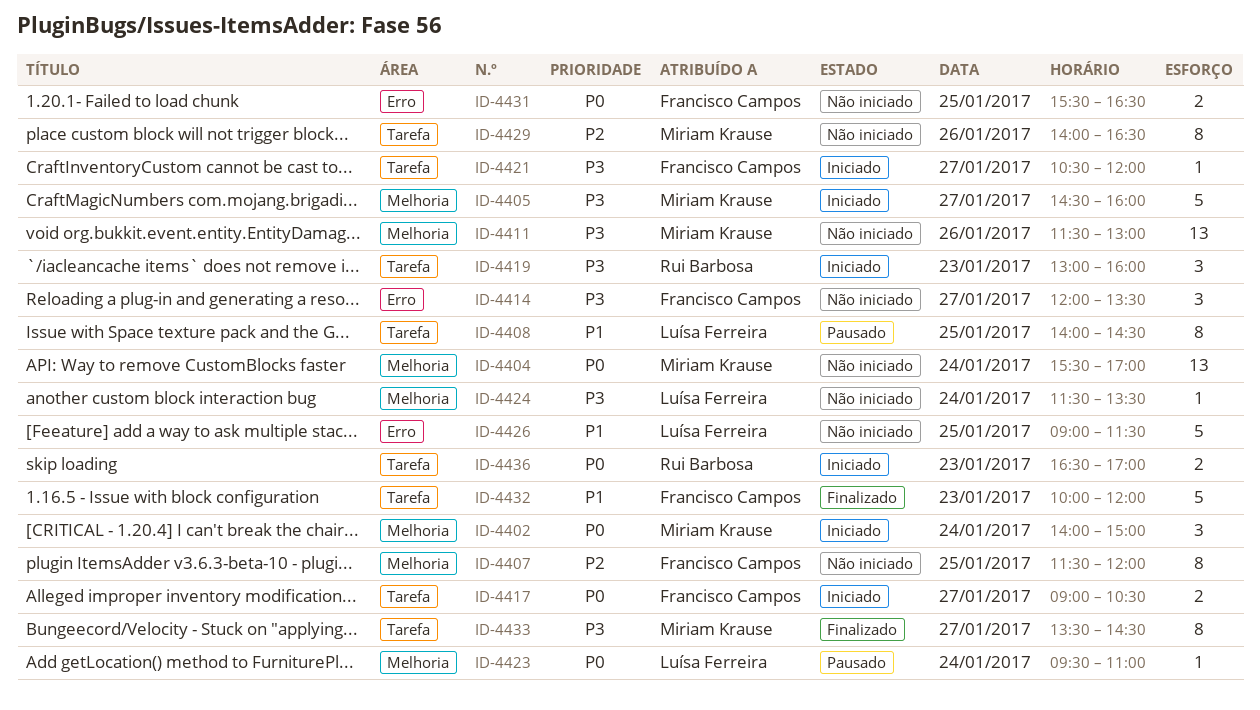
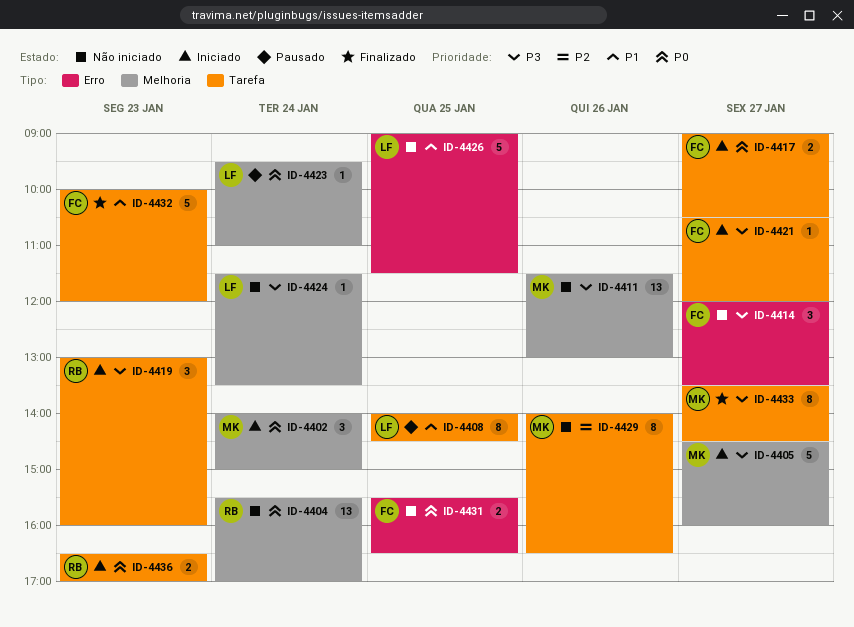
ID-4404, owner: Miriam Krause -> Rui Barbosa
ID-4407: present -> none

